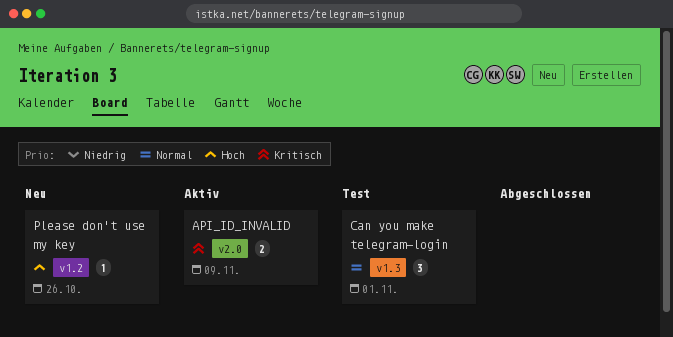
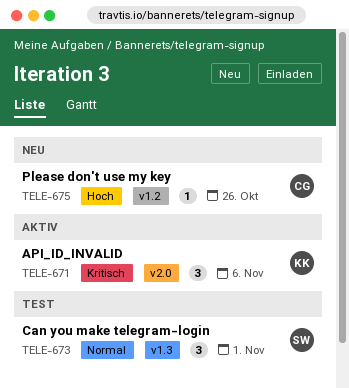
API_ID_INVALID, estimate: 2 -> 3
API_ID_INVALID, due: Nov 9 -> Nov 6

